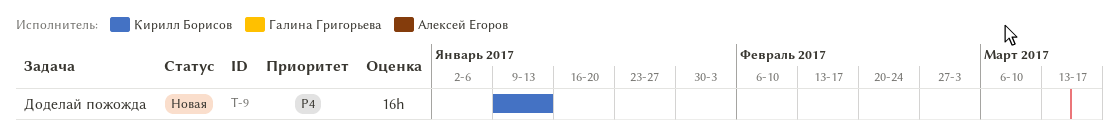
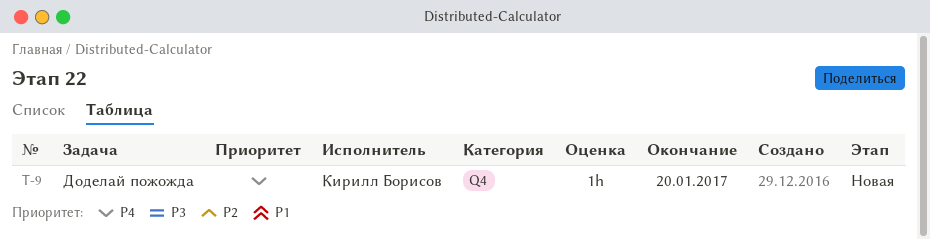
T-9, estimate: 16h -> 1h
T-9, due: Jan 13 -> Jan 20

